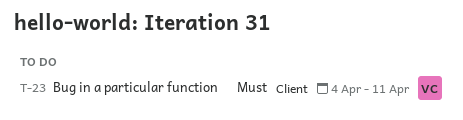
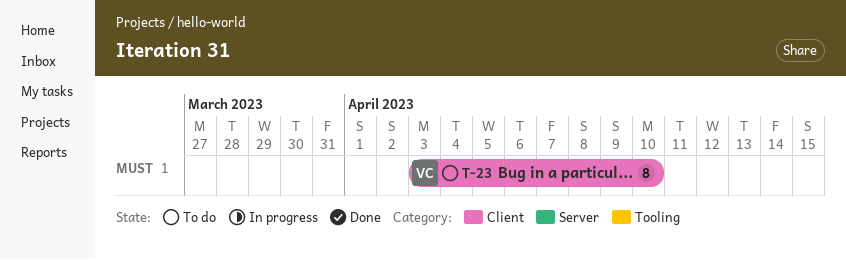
T-23, start: Apr 4 -> Apr 3
T-23, due: Apr 11 -> Apr 10

